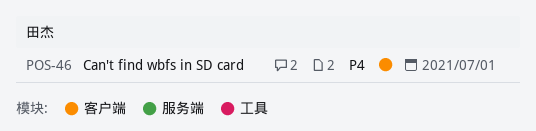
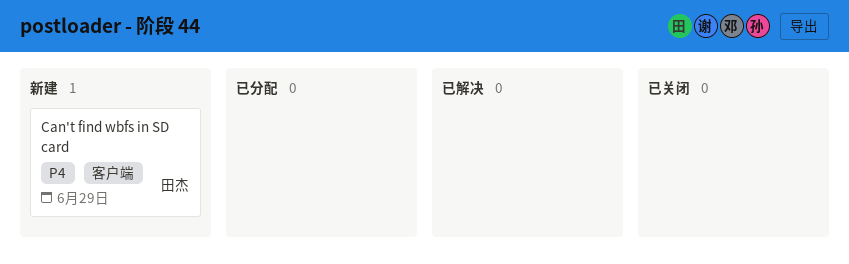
Can't find wbfs in SD card, due: Jul 1 -> Jun 29

